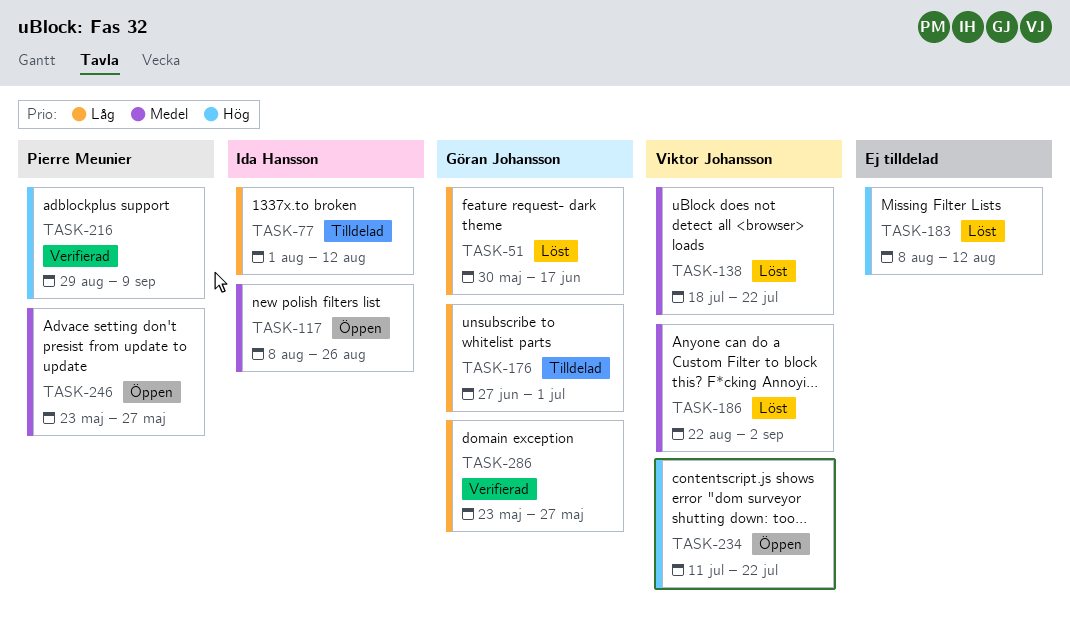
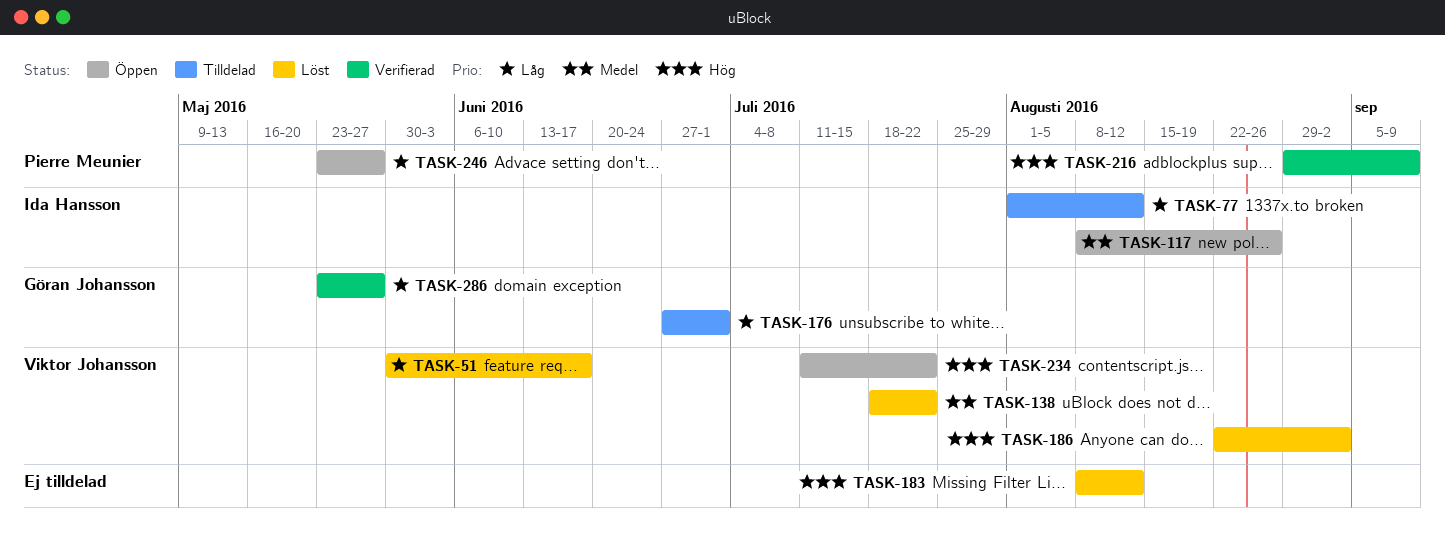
TASK-51, owner: Göran Johansson -> Viktor Johansson
TASK-186, priority: Medel -> Hög
TASK-246, priority: Medel -> Låg

